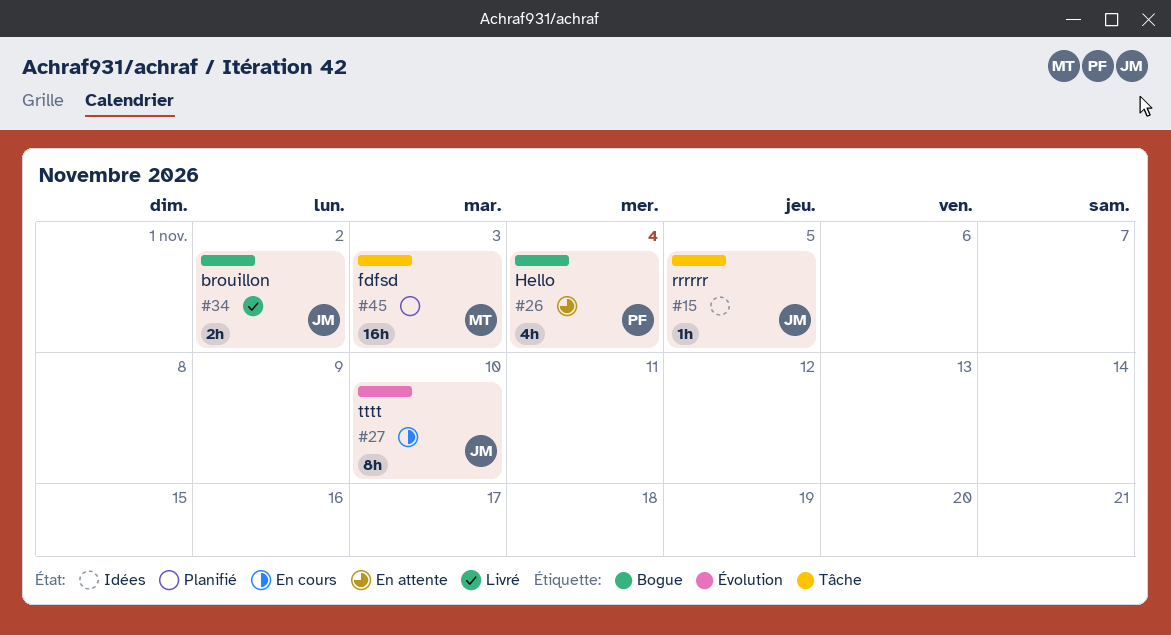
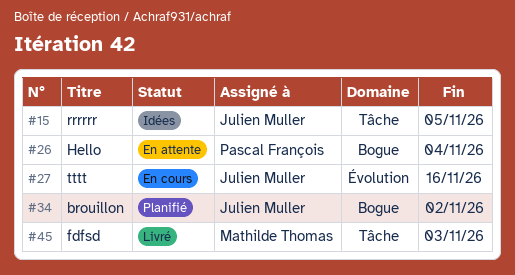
#27, due: Nov 10 -> Nov 16
#34, status: Livré -> Planifié
#45, status: Planifié -> Livré

